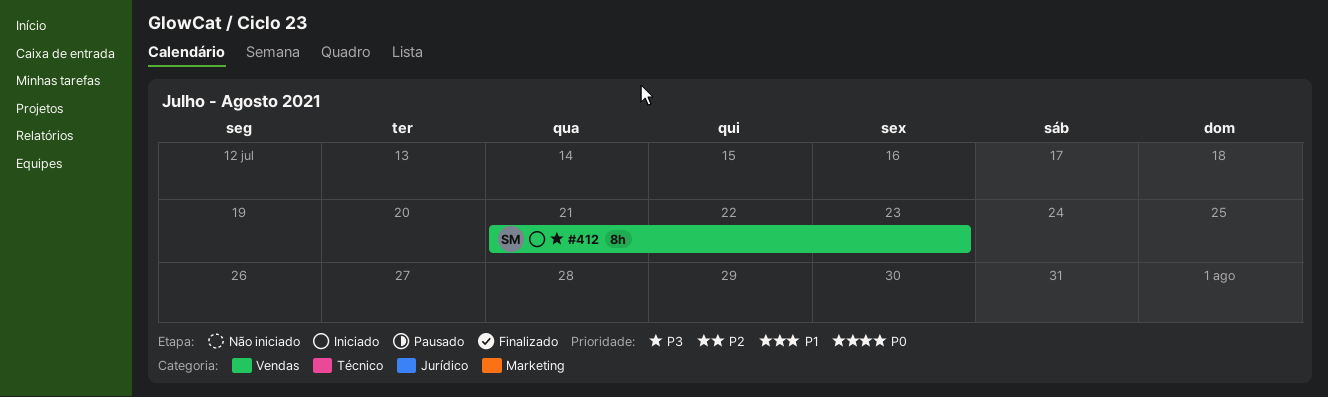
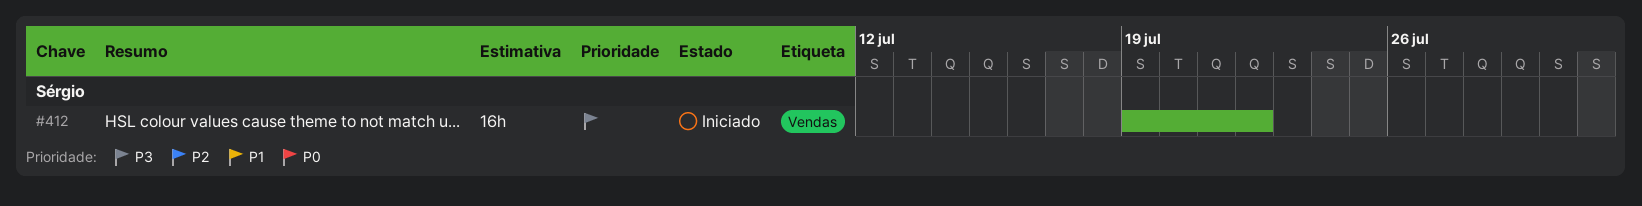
#412, estimate: 8h -> 16h
#412, start: Jul 21 -> Jul 19
#412, due: Jul 23 -> Jul 22

